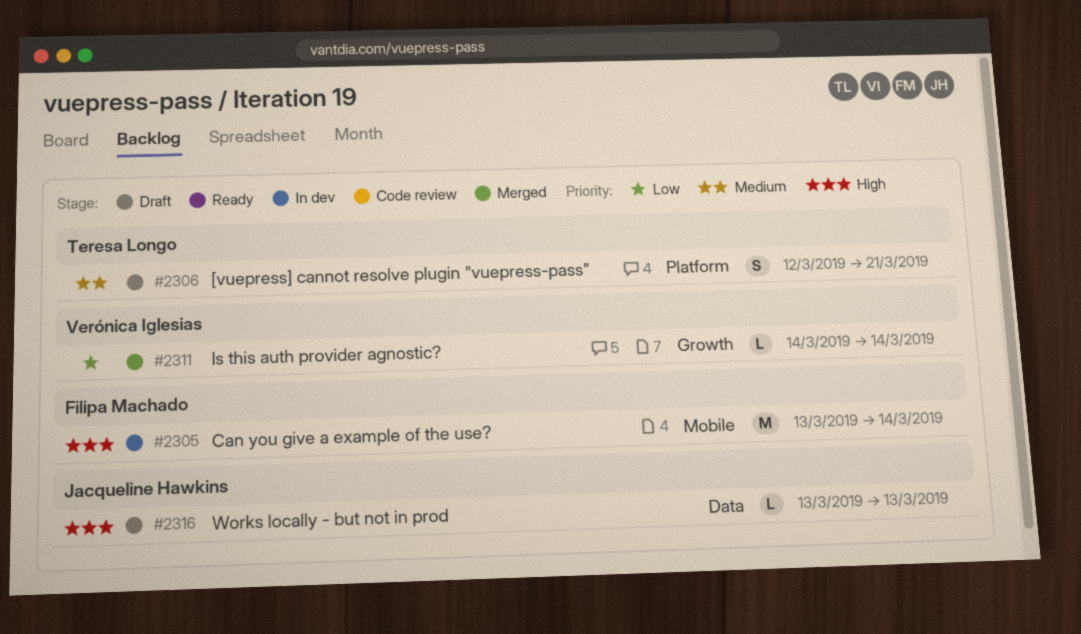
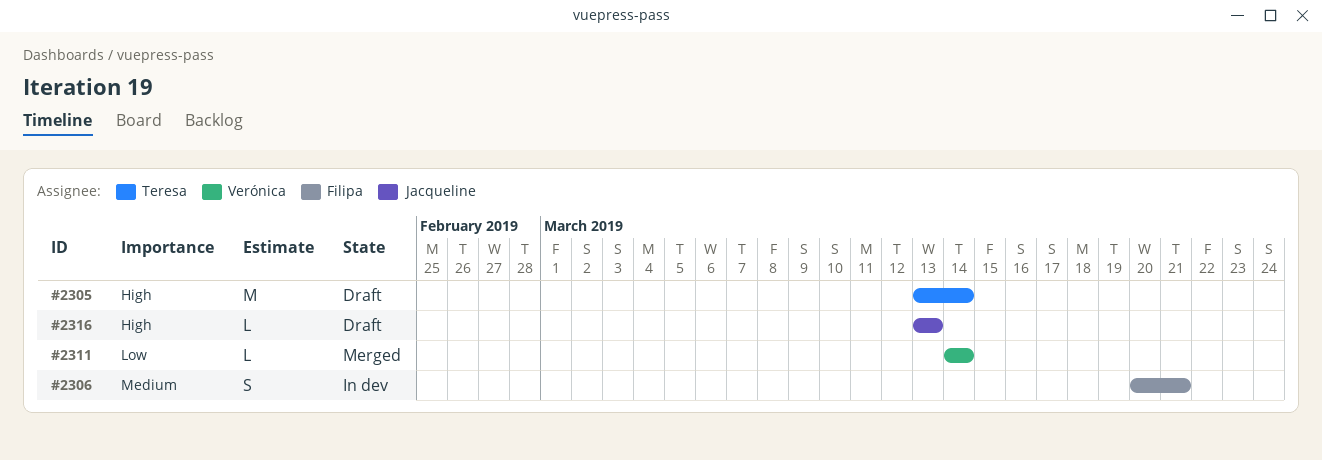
#2305, status: In dev -> Draft
#2305, owner: Filipa Machado -> Teresa Longo
#2306, status: Draft -> In dev
#2306, owner: Teresa Longo -> Filipa Machado
#2306, start: Mar 12 -> Mar 20

